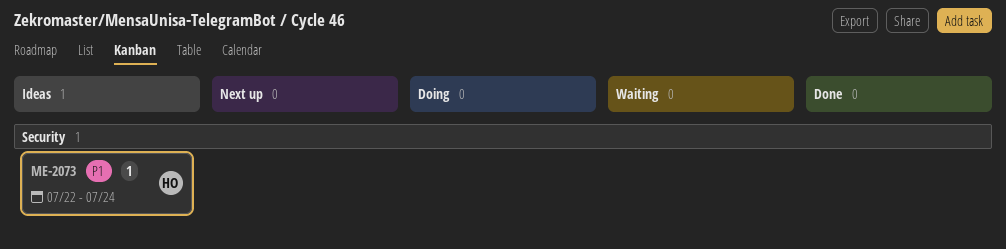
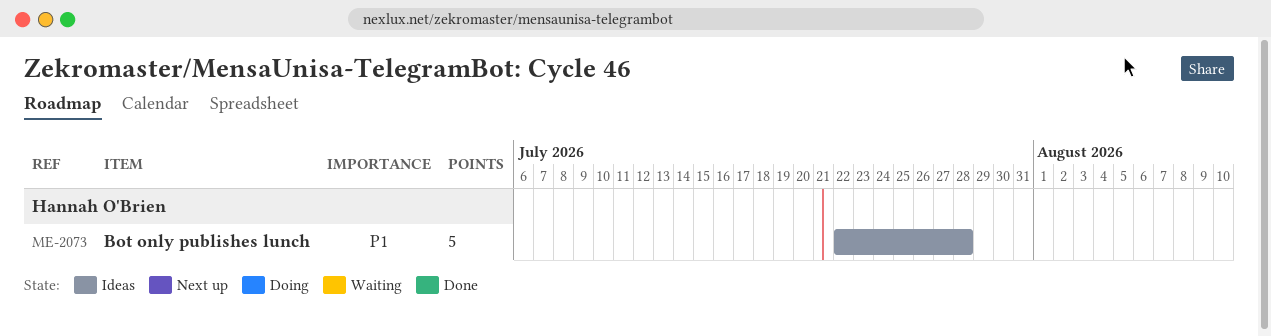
ME-2073, estimate: 1 -> 5
ME-2073, due: Jul 24 -> Jul 28

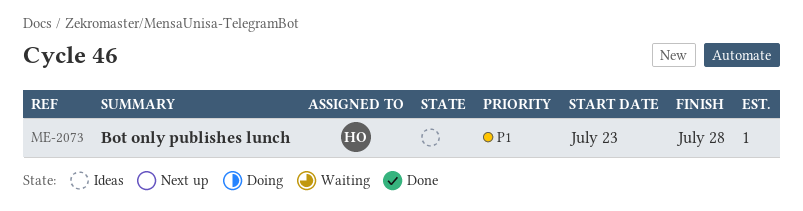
ME-2073, estimate: 5 -> 1
ME-2073, start: Jul 22 -> Jul 23

